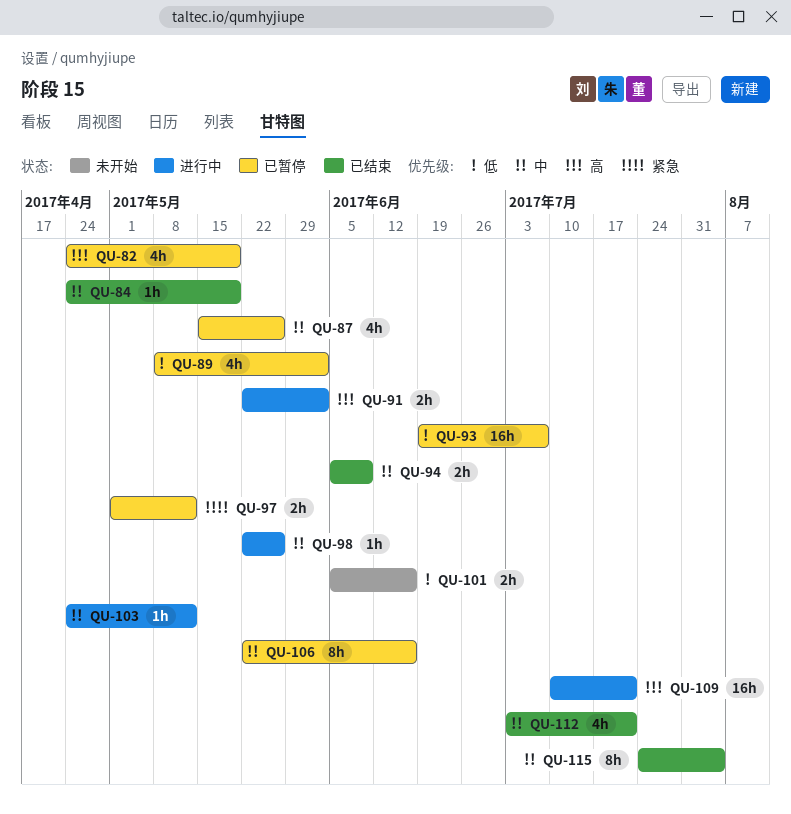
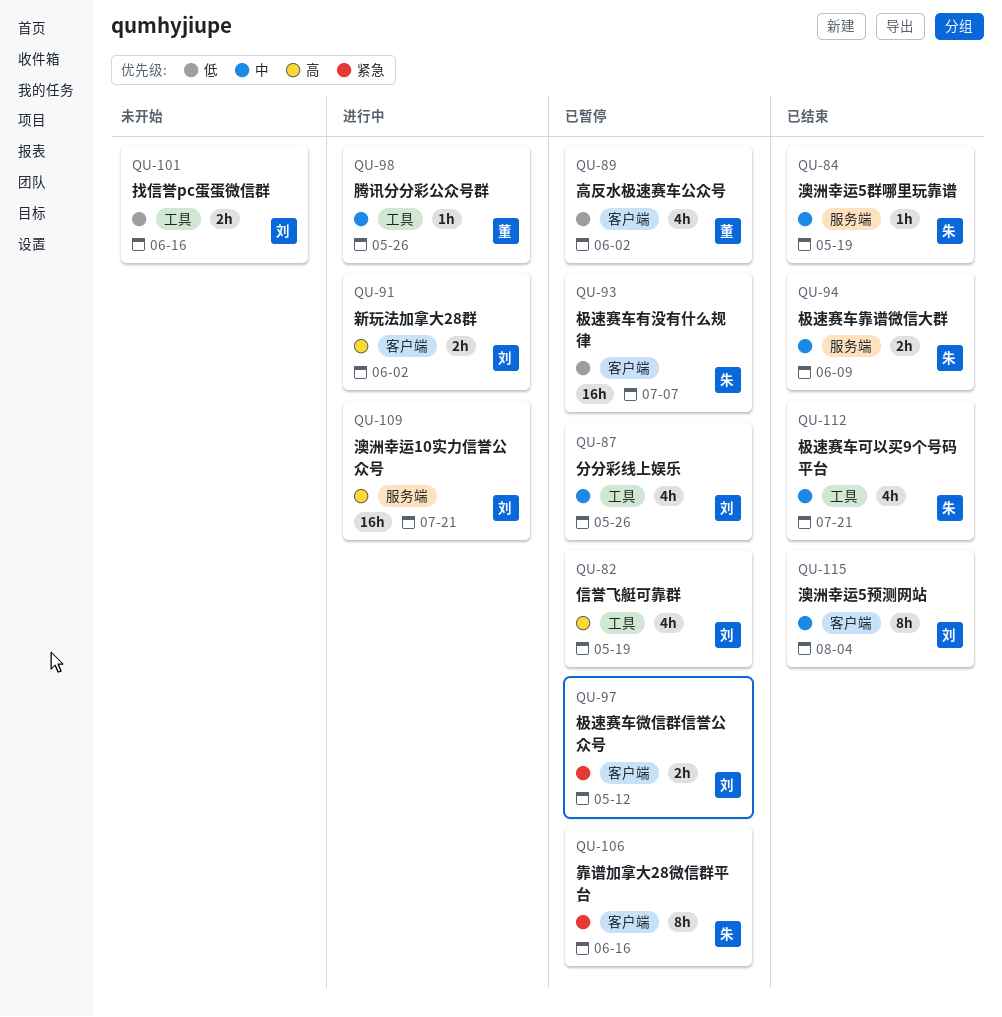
QU-103: present -> none
QU-106, priority: 中 -> 紧急

